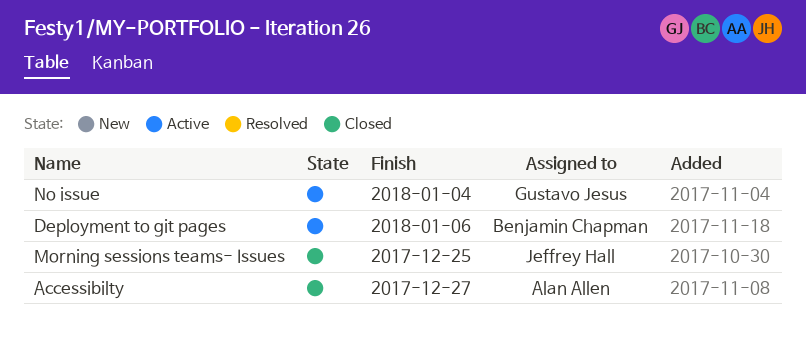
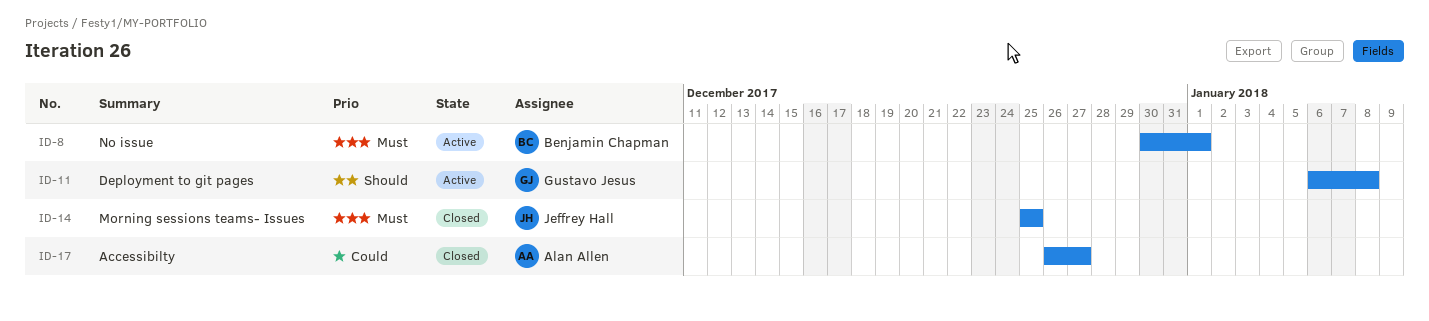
Deployment to git pages, owner: Benjamin Chapman -> Gustavo Jesus
Deployment to git pages, due: Jan 6 -> Jan 8
No issue, owner: Gustavo Jesus -> Benjamin Chapman
No issue, due: Jan 4 -> Jan 1

